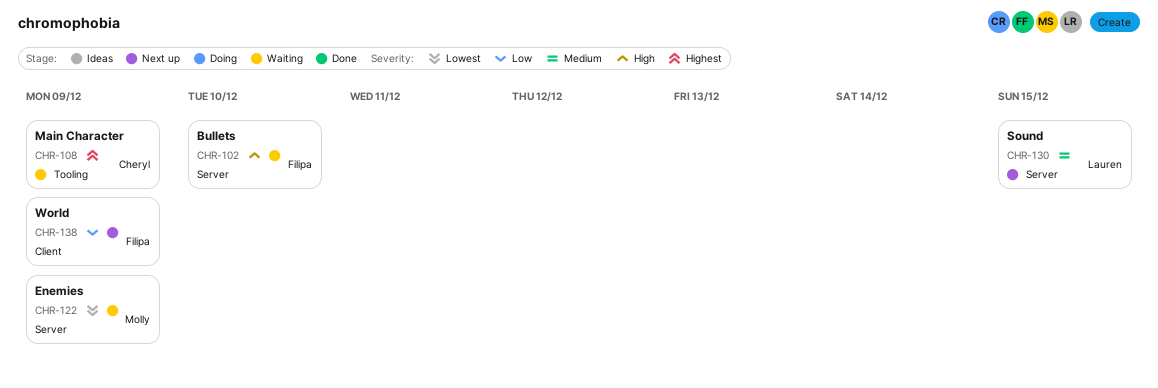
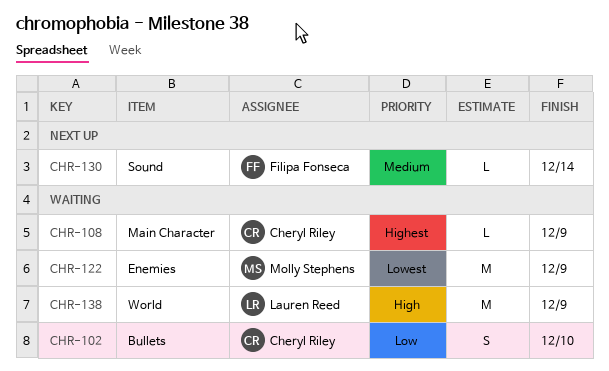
CHR-102, owner: Filipa Fonseca -> Cheryl Riley
CHR-102, priority: High -> Low
CHR-130, owner: Lauren Reed -> Filipa Fonseca
CHR-130, due: Dec 15 -> Dec 14
CHR-138, status: Next up -> Waiting
CHR-138, owner: Filipa Fonseca -> Lauren Reed
CHR-138, priority: Low -> High

